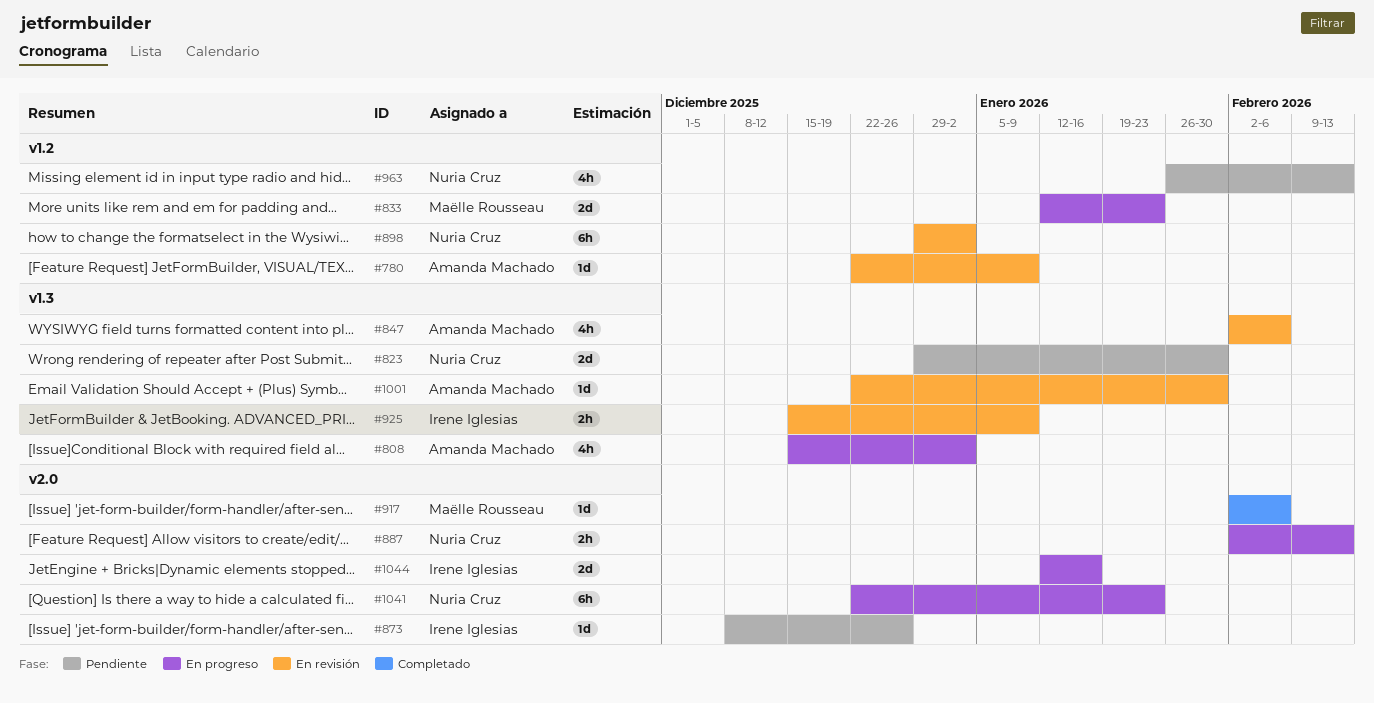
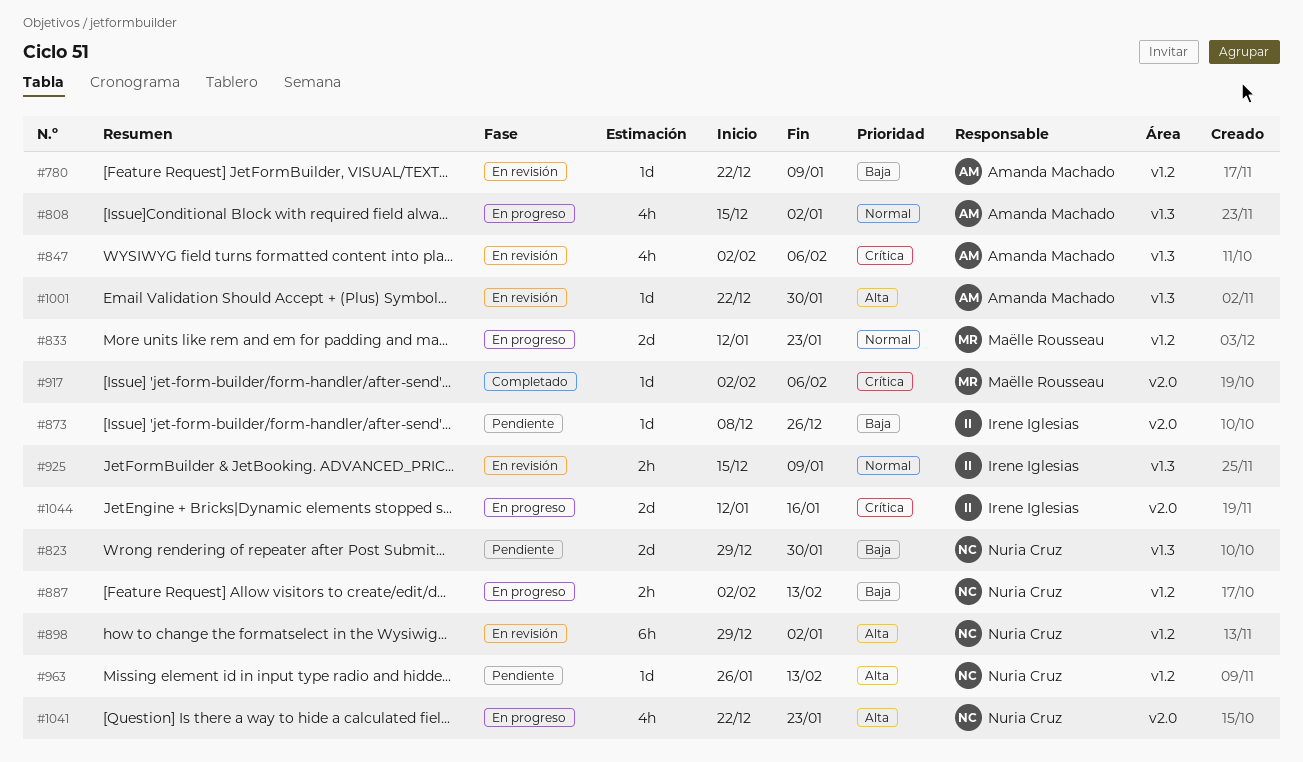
#887, label: v2.0 -> v1.2
#963, estimate: 4h -> 1d
#1041, estimate: 6h -> 4h

